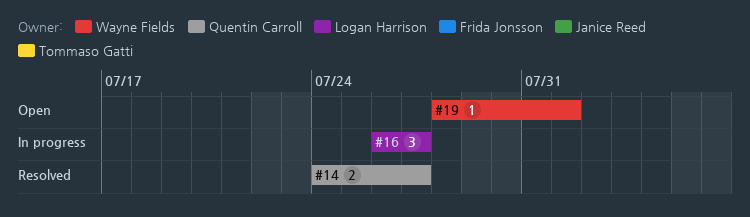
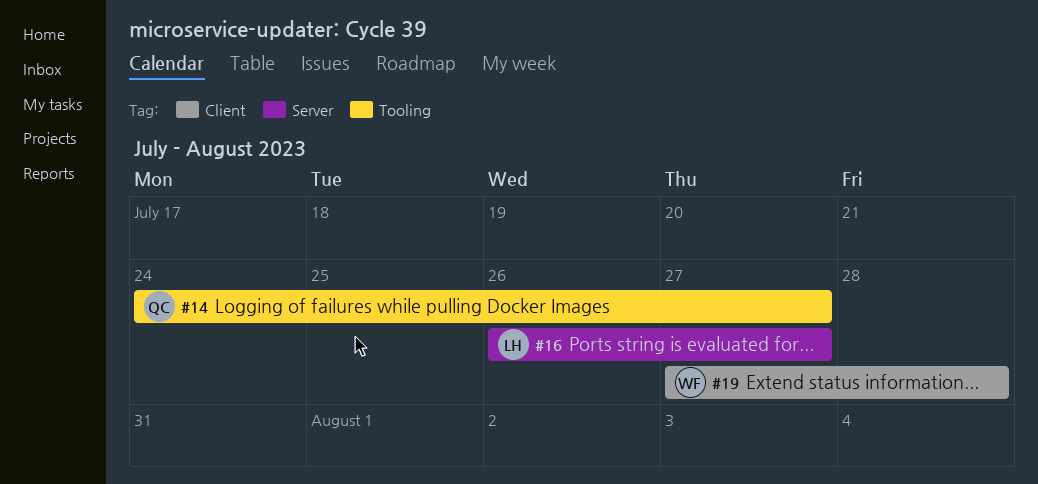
#19, start: Jul 28 -> Jul 27
#19, due: Aug 1 -> Jul 28

